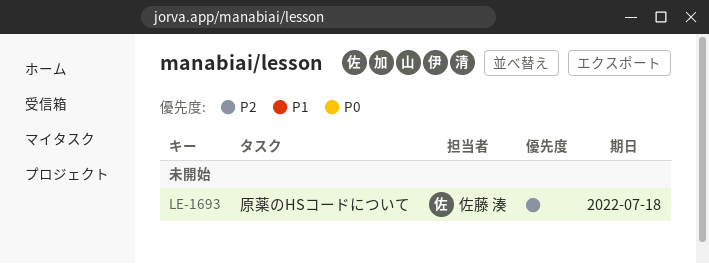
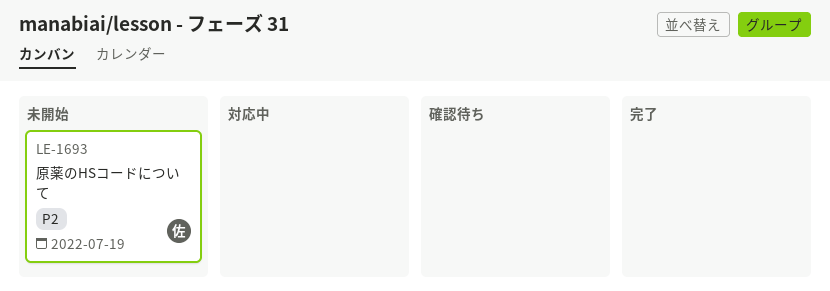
LE-1693, due: Jul 18 -> Jul 19

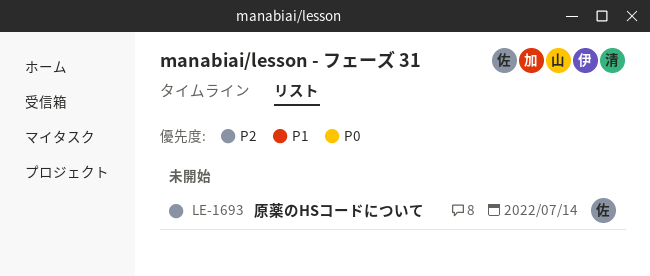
LE-1693, due: Jul 19 -> Jul 14

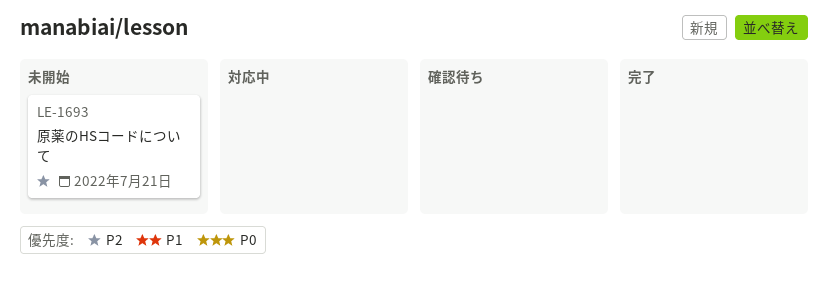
LE-1693, due: Jul 14 -> Jul 21

